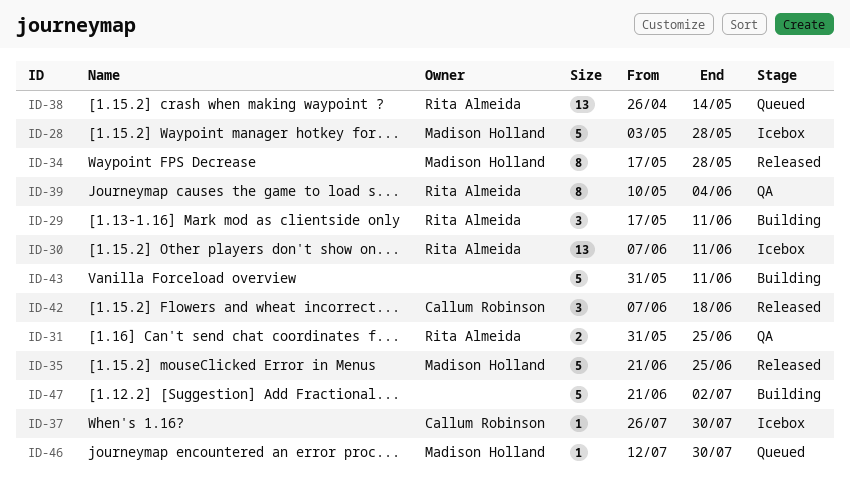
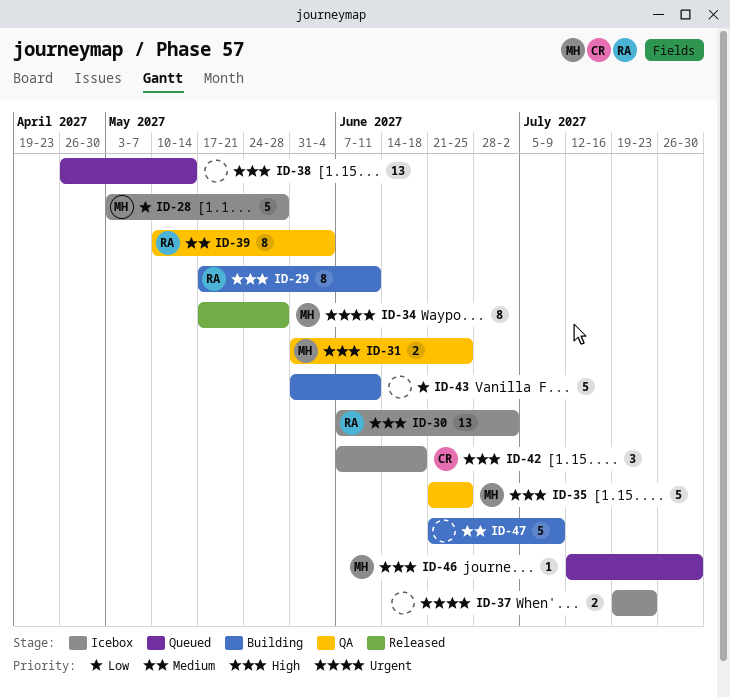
ID-29, estimate: 3 -> 8
ID-30, due: Jun 11 -> Jul 2
ID-31, owner: Rita Almeida -> Madison Holland
ID-35, status: Released -> QA
ID-37, owner: Callum Robinson -> none
ID-37, estimate: 1 -> 2
ID-37, start: Jul 26 -> Jul 19
ID-37, due: Jul 30 -> Jul 23
ID-38, owner: Rita Almeida -> none
ID-42, status: Released -> Icebox
ID-47, due: Jul 2 -> Jul 9

